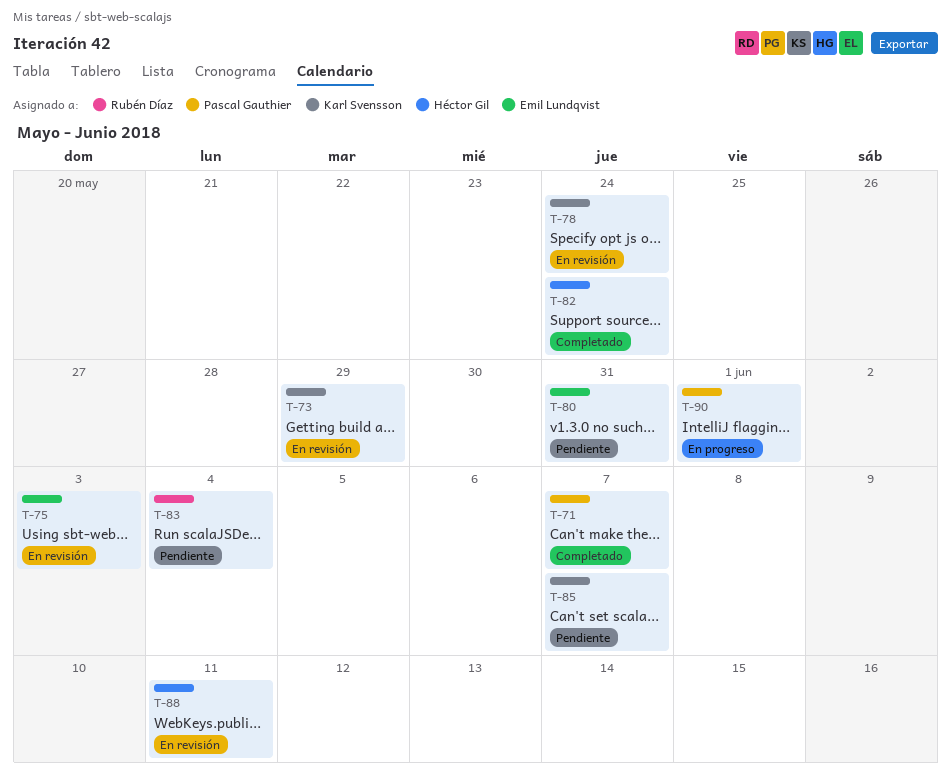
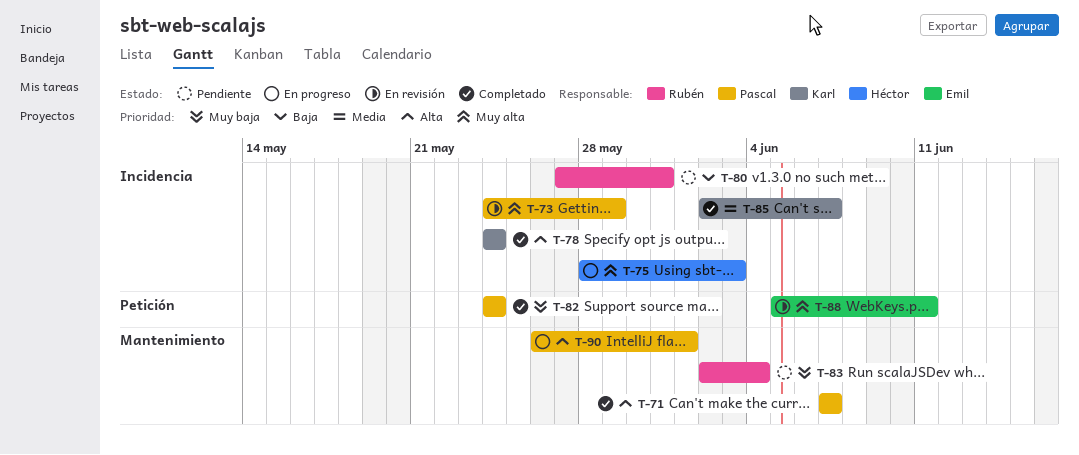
T-73, owner: Karl Svensson -> Pascal Gauthier
T-75, status: En revisión -> En progreso
T-75, owner: Emil Lundqvist -> Héctor Gil
T-78, status: En revisión -> Completado
T-80, owner: Emil Lundqvist -> Rubén Díaz
T-82, owner: Héctor Gil -> Pascal Gauthier
T-85, status: Pendiente -> Completado
T-88, owner: Héctor Gil -> Emil Lundqvist

